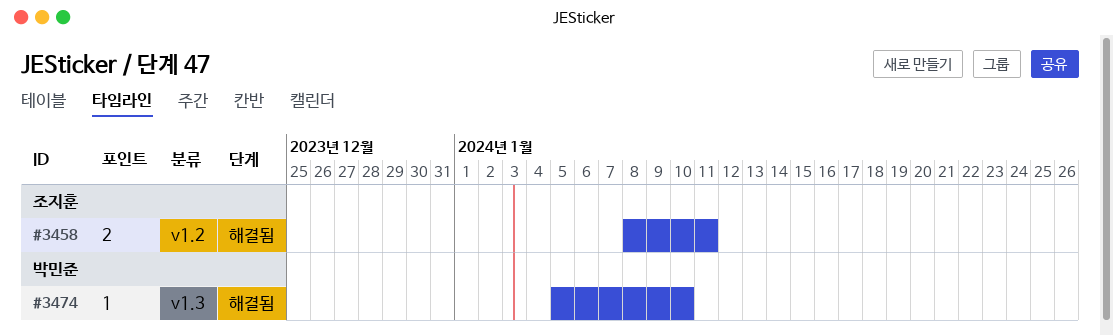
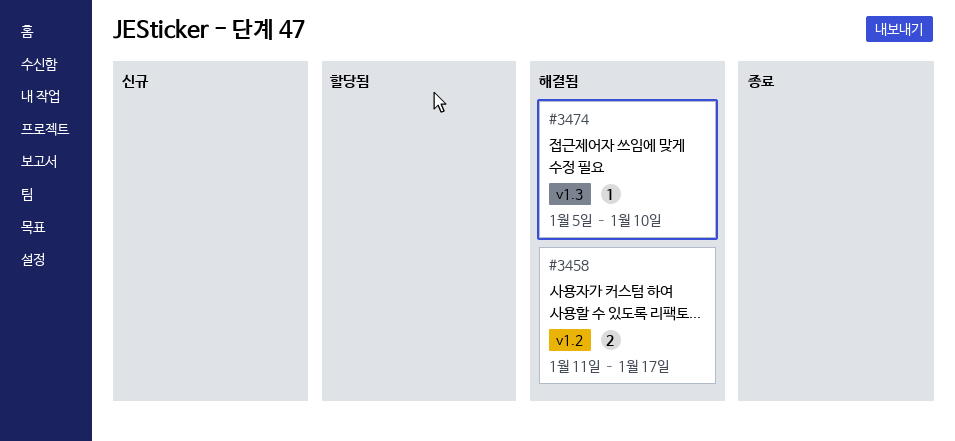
#3458, start: Jan 8 -> Jan 11
#3458, due: Jan 11 -> Jan 17

